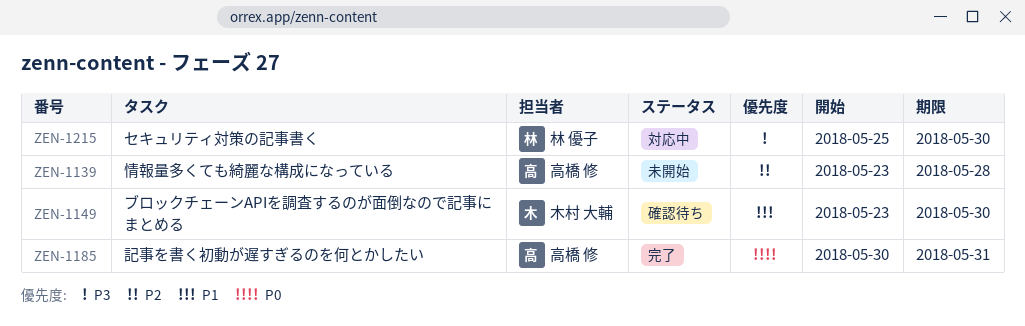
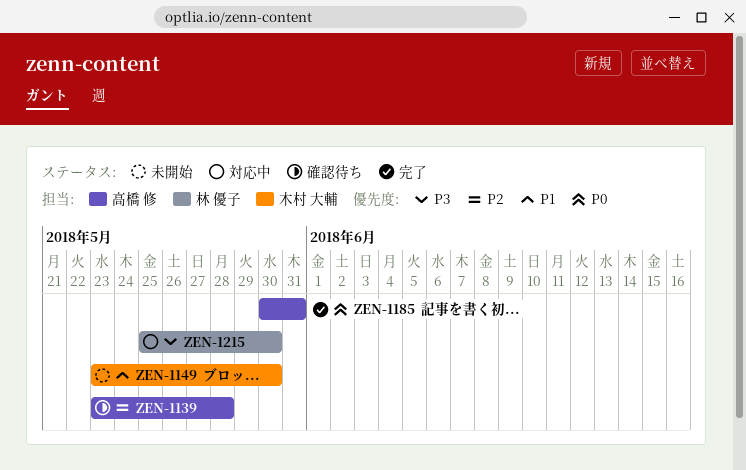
ZEN-1139, status: 未開始 -> 確認待ち
ZEN-1149, status: 確認待ち -> 未開始

